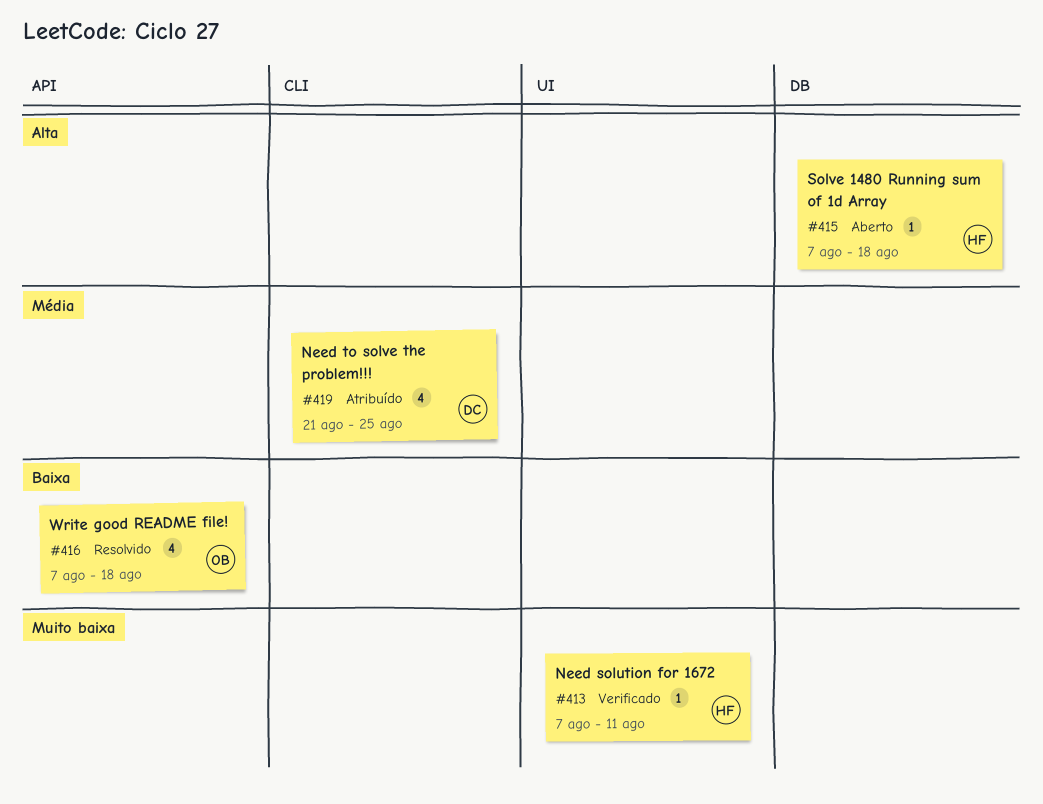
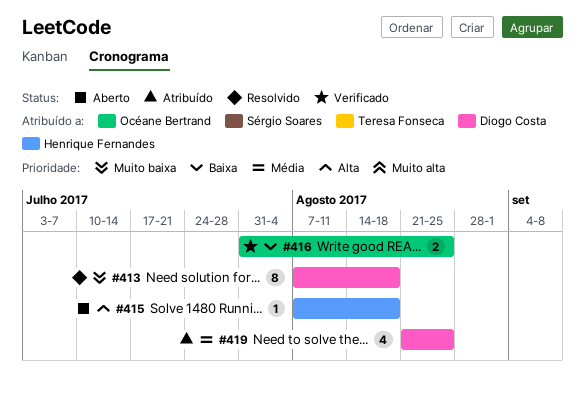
#413, status: Verificado -> Resolvido
#413, owner: Henrique Fernandes -> Diogo Costa
#413, estimate: 1 -> 8
#413, due: Aug 11 -> Aug 18
#416, status: Resolvido -> Verificado
#416, estimate: 4 -> 2
#416, start: Aug 7 -> Jul 31
#416, due: Aug 18 -> Aug 25

